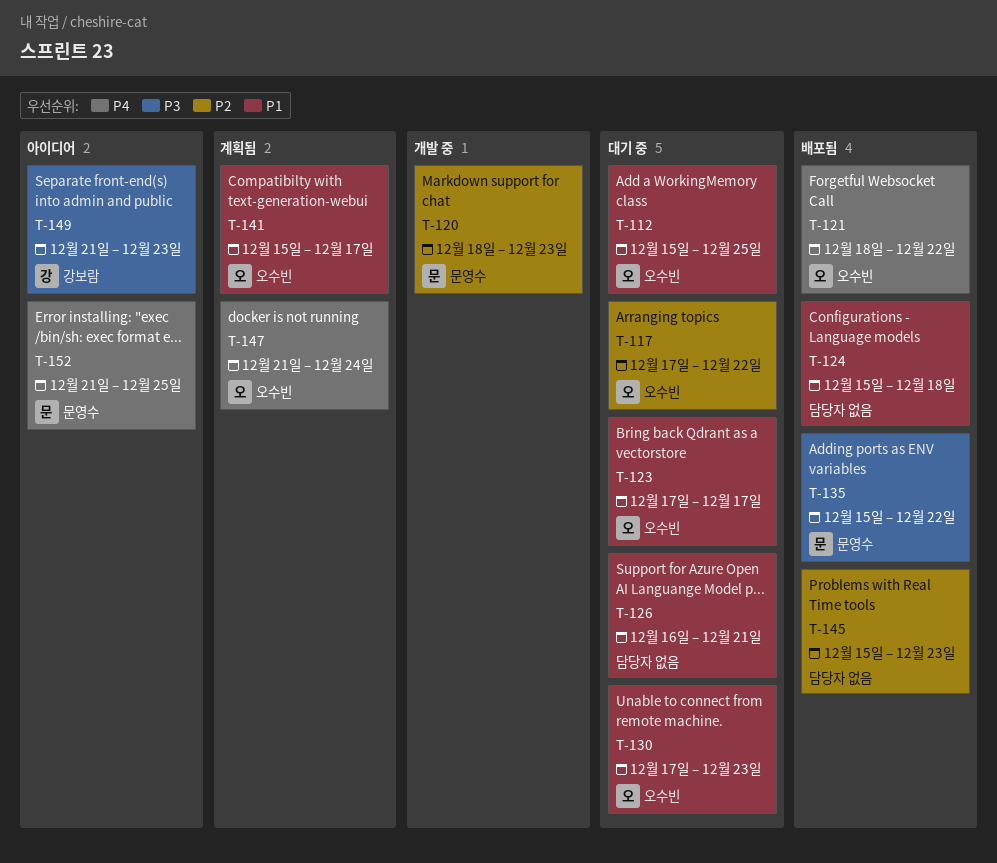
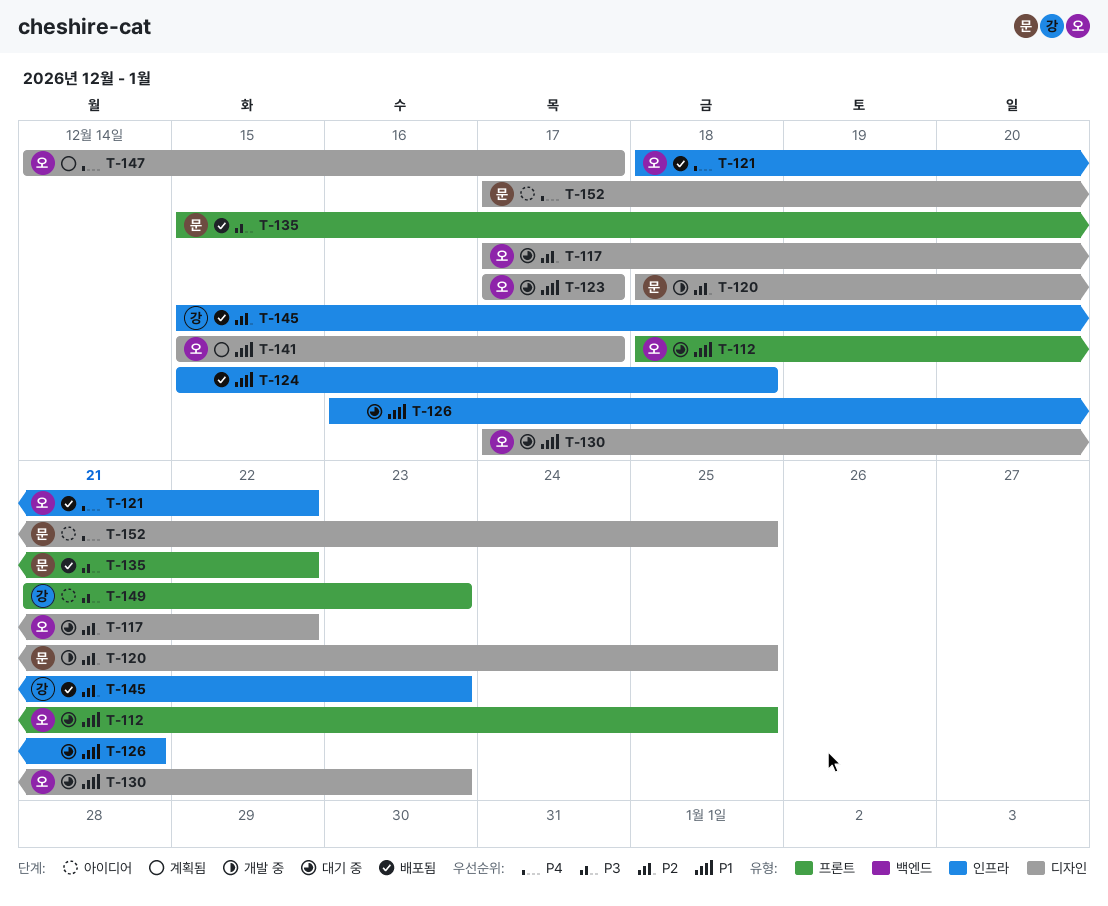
T-112, start: Dec 15 -> Dec 18
T-120, due: Dec 23 -> Dec 25
T-145, owner: none -> 강보람
T-147, start: Dec 21 -> Dec 14
T-147, due: Dec 24 -> Dec 17
T-152, start: Dec 21 -> Dec 17

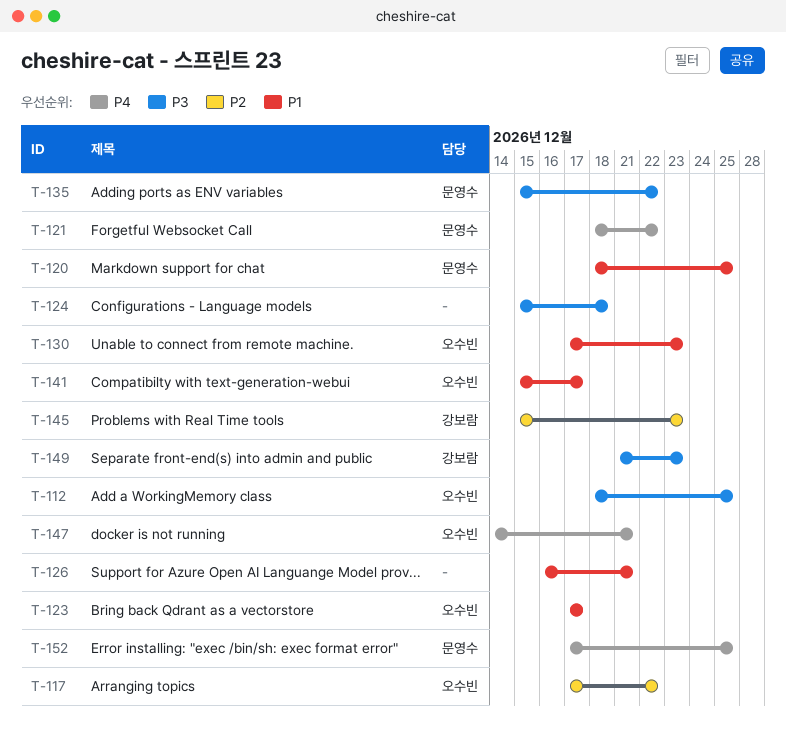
T-112, priority: P1 -> P3
T-120, priority: P2 -> P1
T-121, owner: 오수빈 -> 문영수
T-124, priority: P1 -> P3
T-147, due: Dec 17 -> Dec 21

